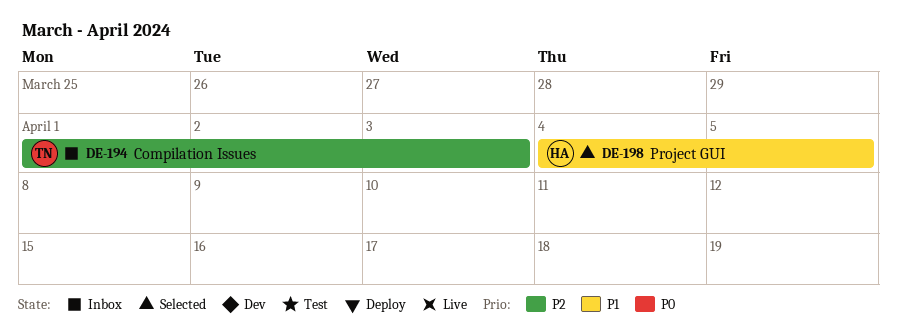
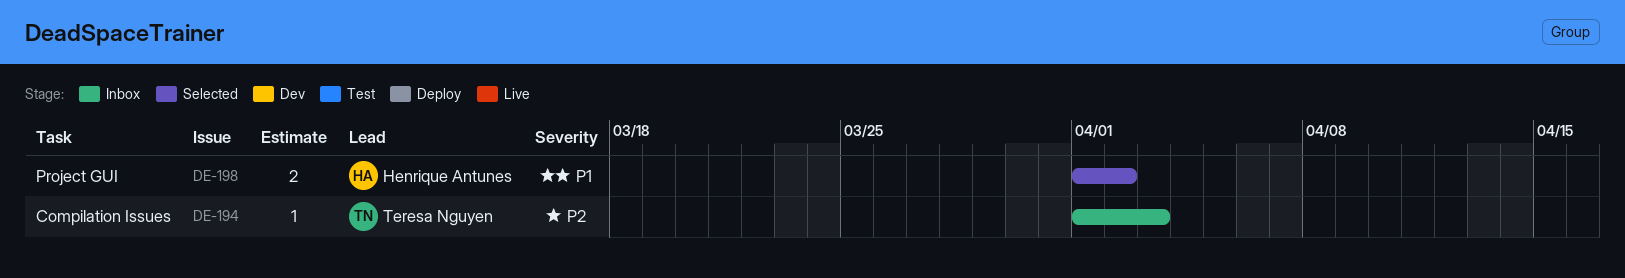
DE-198, start: Apr 4 -> Apr 1
DE-198, due: Apr 5 -> Apr 2

